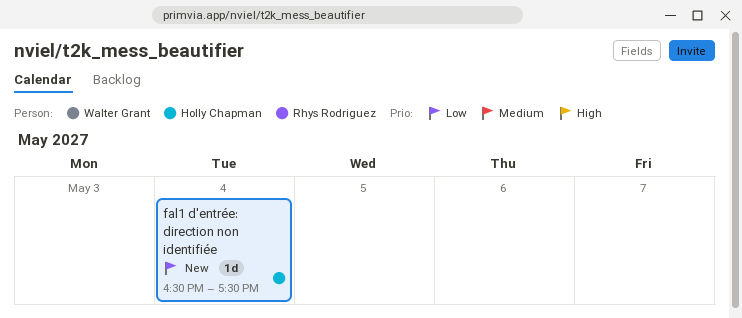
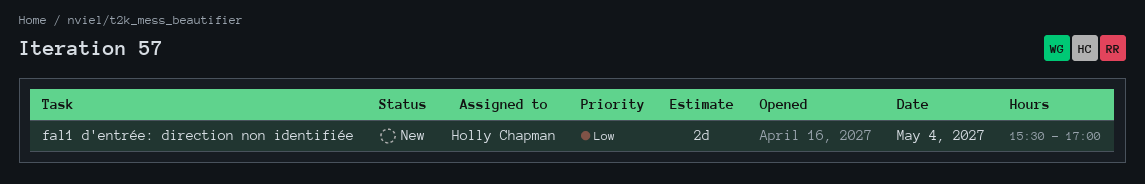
fal1 d'entrée: direction non identifiée, estimate: 1d -> 2d
fal1 d'entrée: direction non identifiée, begins: 16:30 -> 15:30
fal1 d'entrée: direction non identifiée, ends: 17:30 -> 17:00

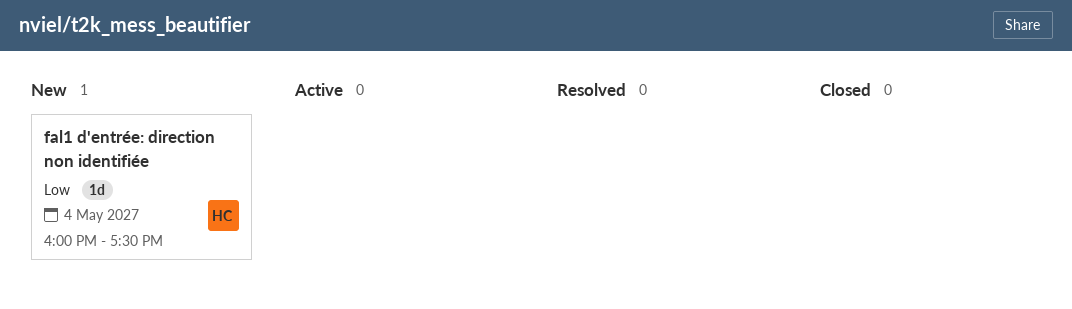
fal1 d'entrée: direction non identifiée, estimate: 2d -> 1d
fal1 d'entrée: direction non identifiée, begins: 15:30 -> 16:00
fal1 d'entrée: direction non identifiée, ends: 17:00 -> 17:30

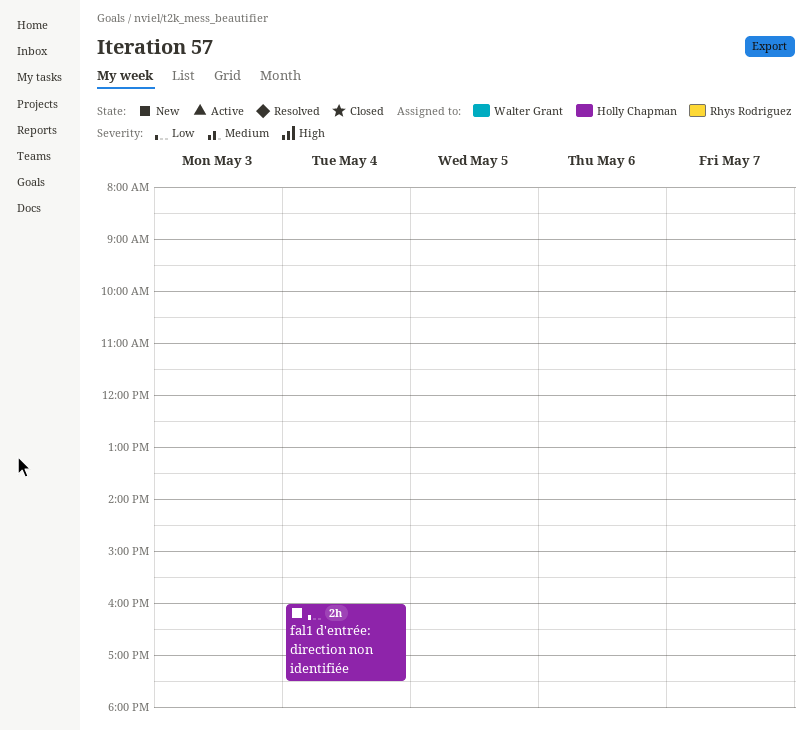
fal1 d'entrée: direction non identifiée, estimate: 1d -> 2h

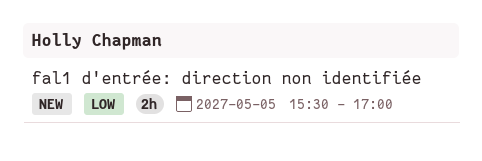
fal1 d'entrée: direction non identifiée, day: May 4 -> May 5
fal1 d'entrée: direction non identifiée, begins: 16:00 -> 15:30
fal1 d'entrée: direction non identifiée, ends: 17:30 -> 17:00

